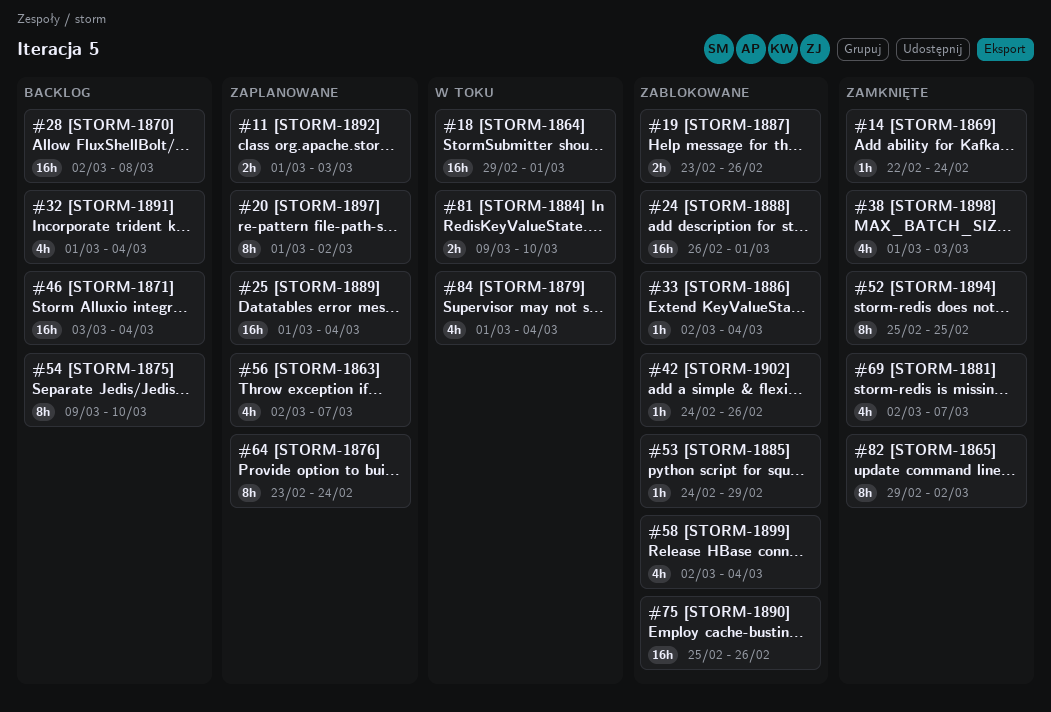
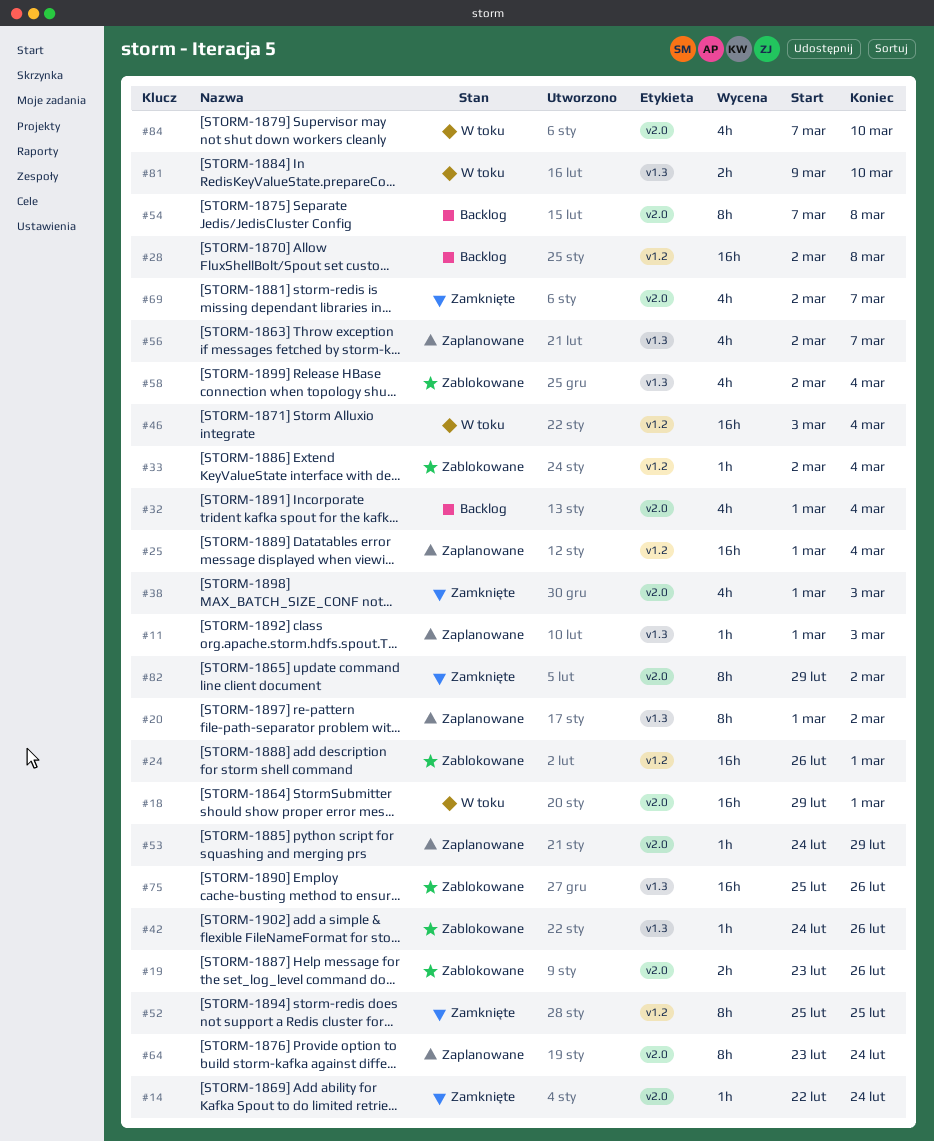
#11, estimate: 2h -> 1h
#46, status: Backlog -> W toku
#53, status: Zablokowane -> Zaplanowane
#54, start: Mar 9 -> Mar 7
#54, due: Mar 10 -> Mar 8
#84, start: Mar 1 -> Mar 7
#84, due: Mar 4 -> Mar 10

